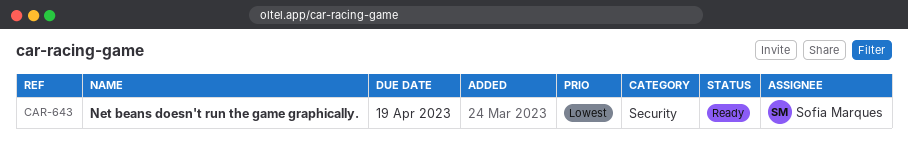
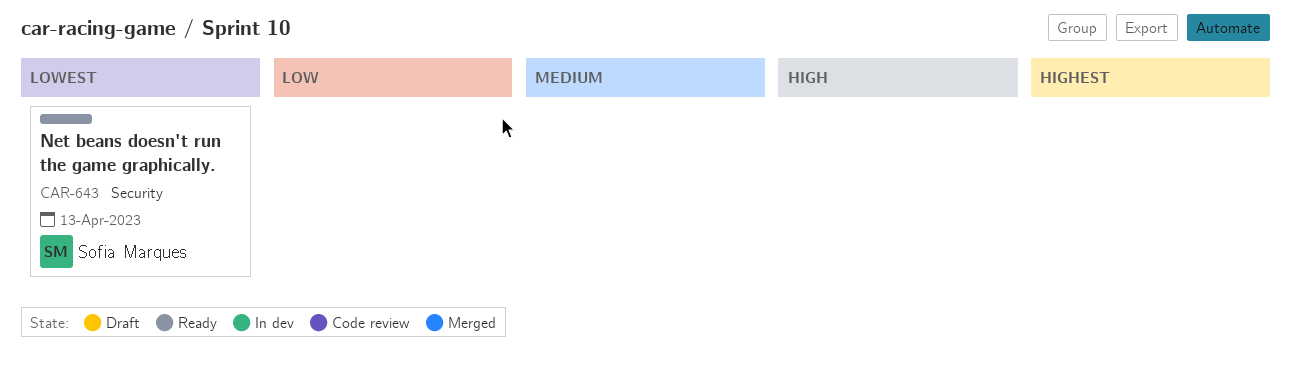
CAR-643, due: Apr 19 -> Apr 13

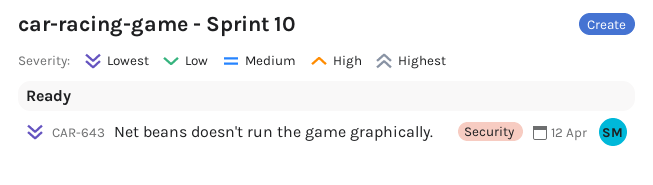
CAR-643, due: Apr 13 -> Apr 12

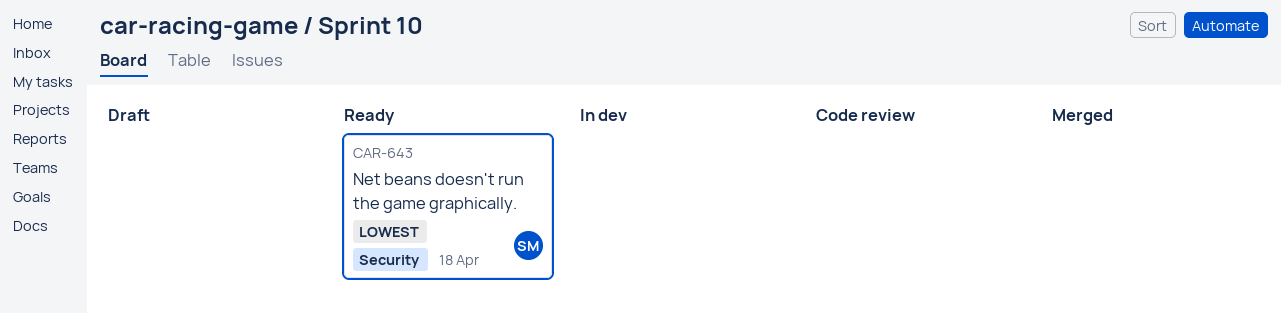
CAR-643, due: Apr 12 -> Apr 18

